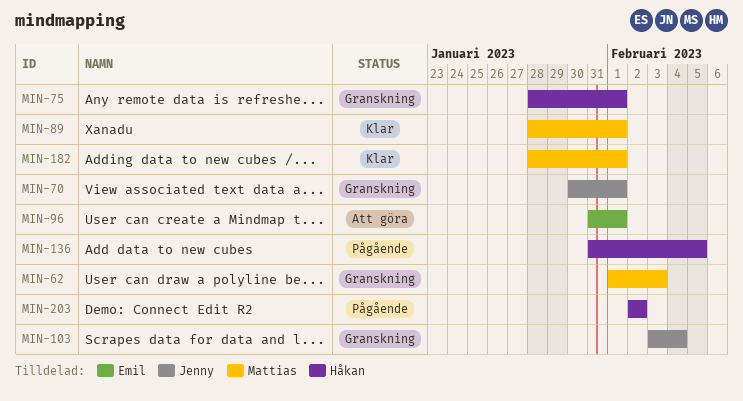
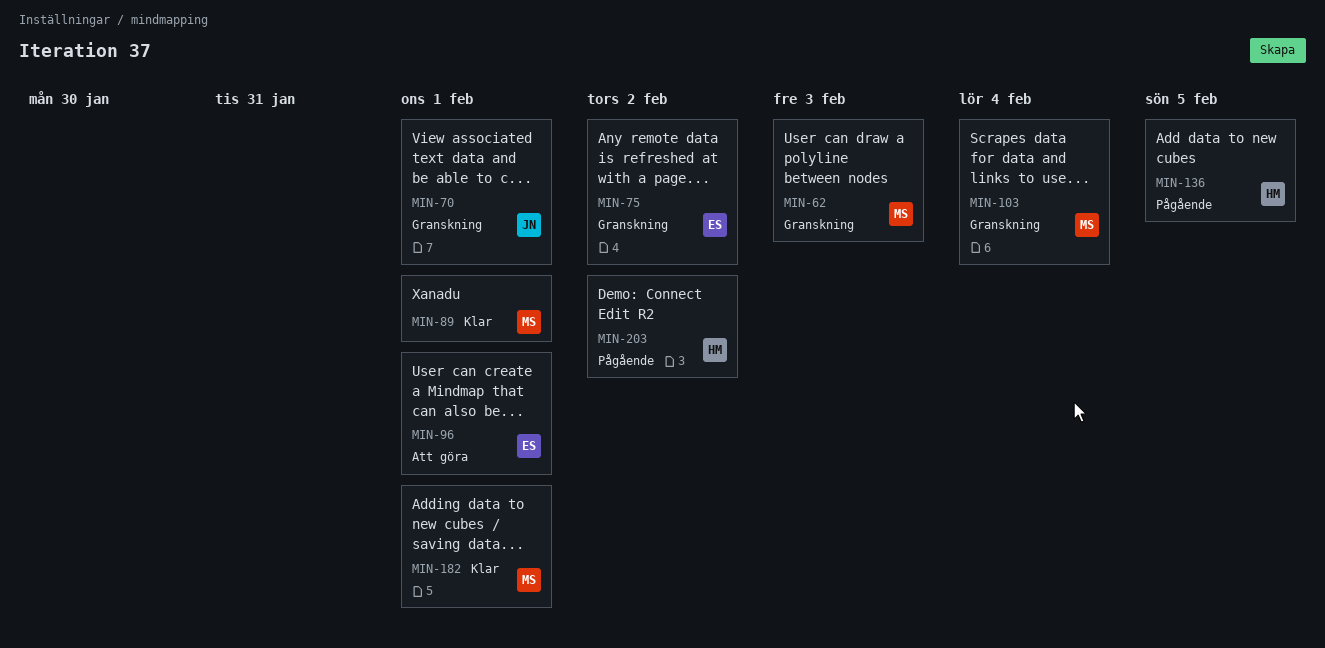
MIN-75, owner: Håkan -> Emil
MIN-75, due: Feb 1 -> Feb 2
MIN-103, owner: Jenny -> Mattias

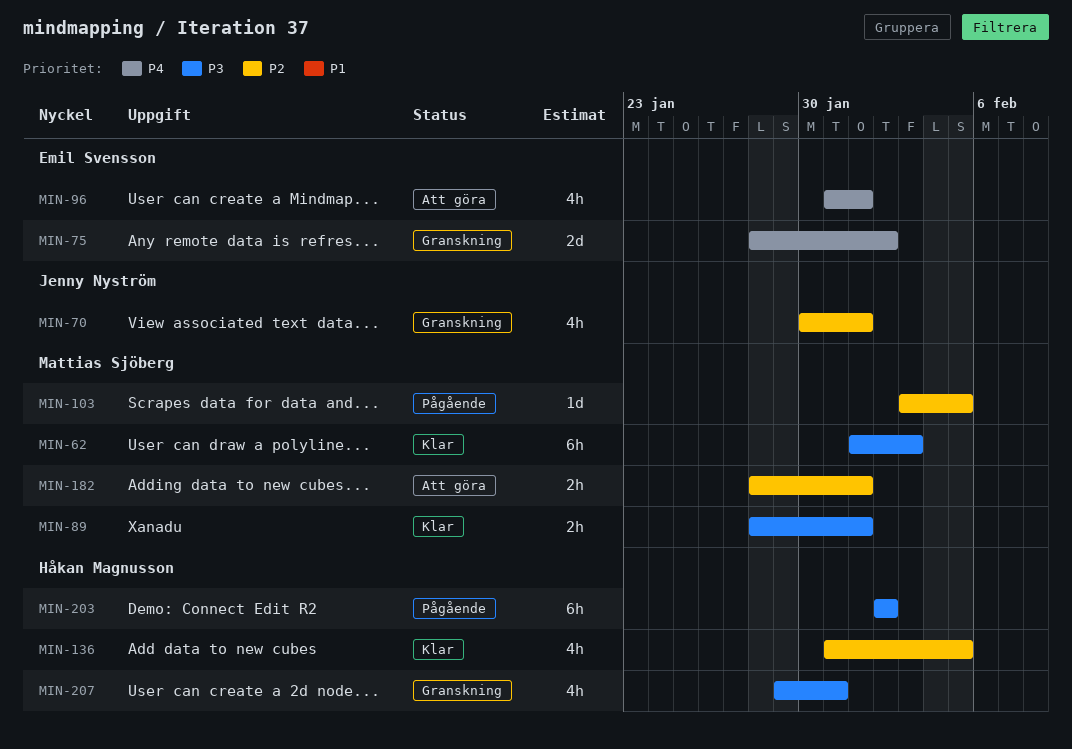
MIN-62, status: Granskning -> Klar
MIN-103, status: Granskning -> Pågående
MIN-103, due: Feb 4 -> Feb 5
MIN-136, status: Pågående -> Klar
MIN-182, status: Klar -> Att göra
MIN-207: none -> present

